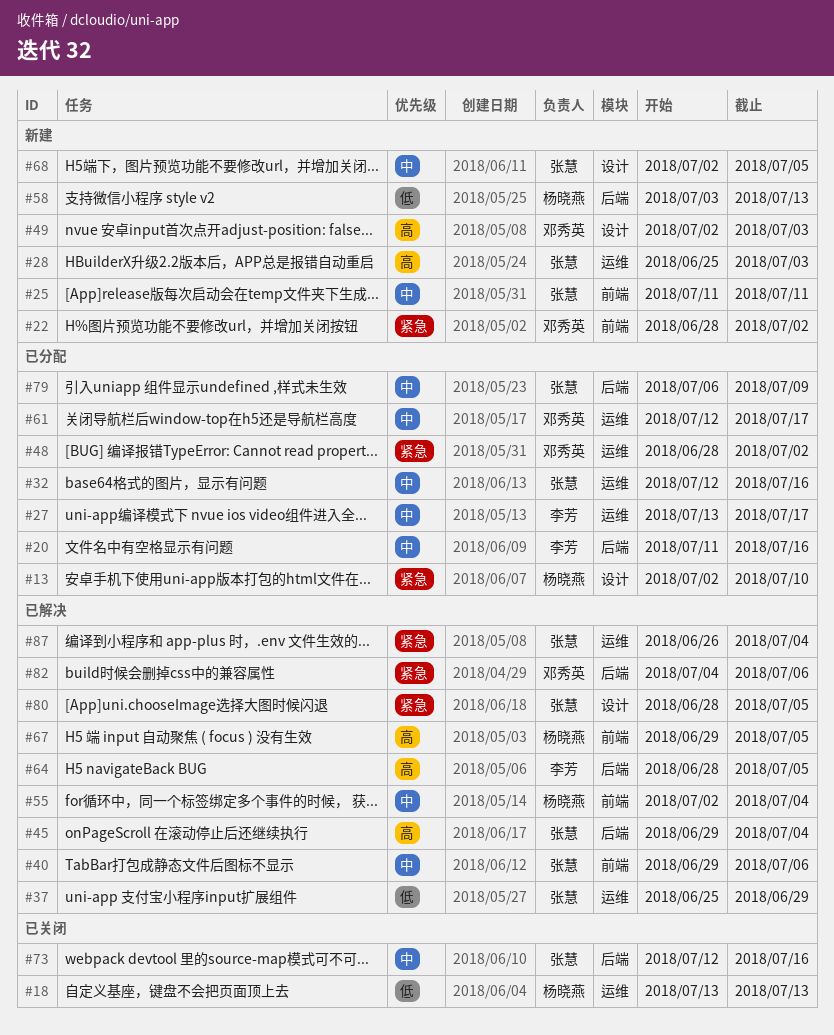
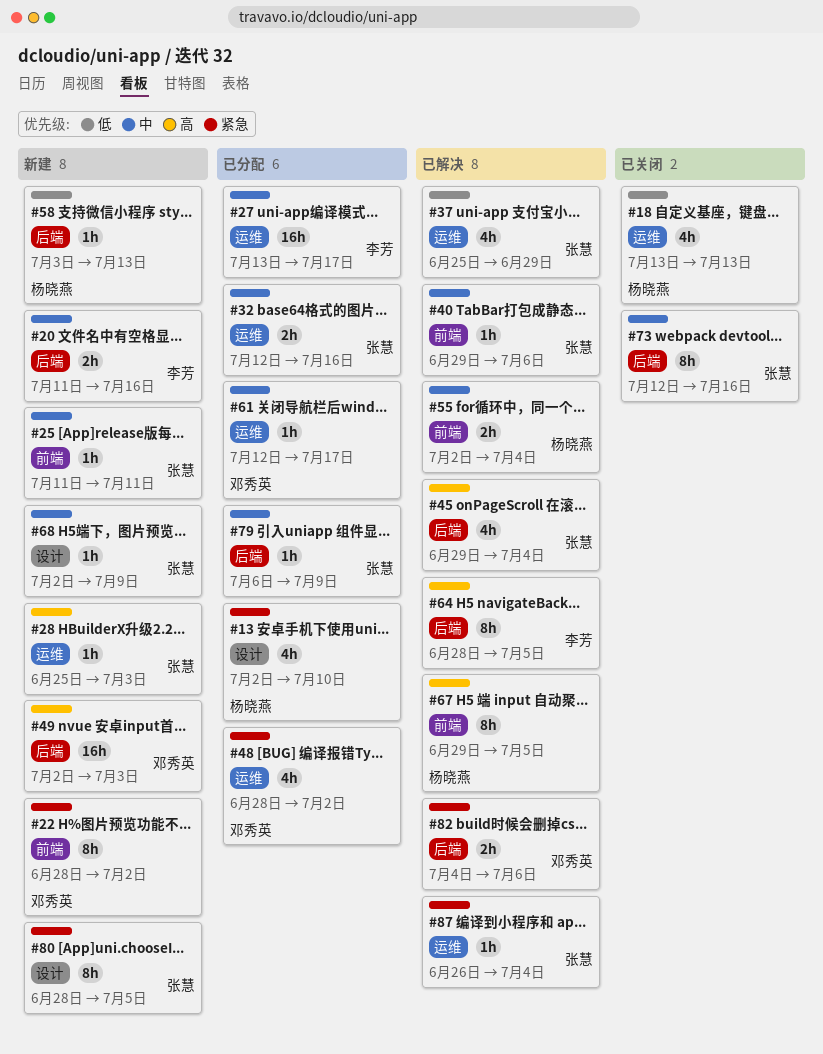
#20, status: 已分配 -> 新建
#49, label: 设计 -> 后端
#68, due: Jul 5 -> Jul 9
#80, status: 已解决 -> 新建

